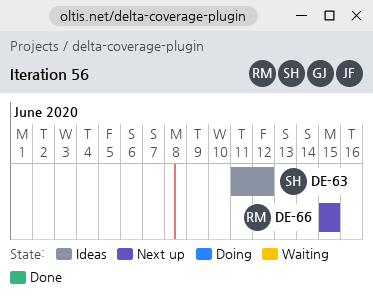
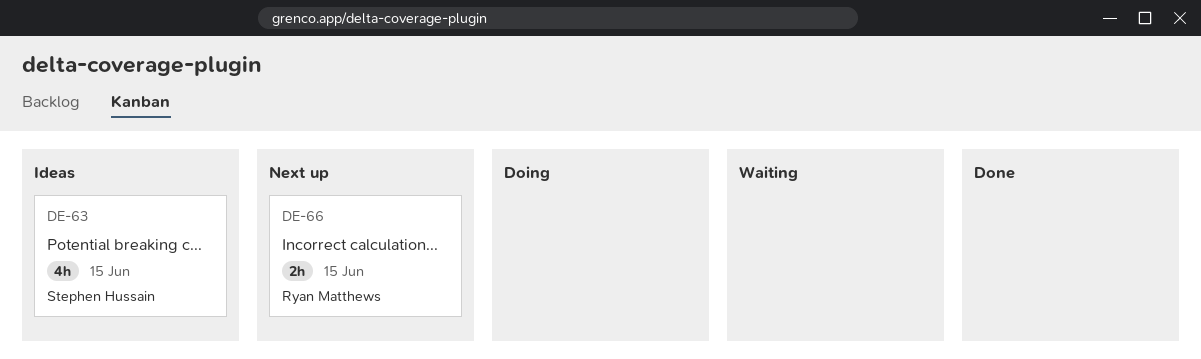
DE-63, due: Jun 12 -> Jun 15

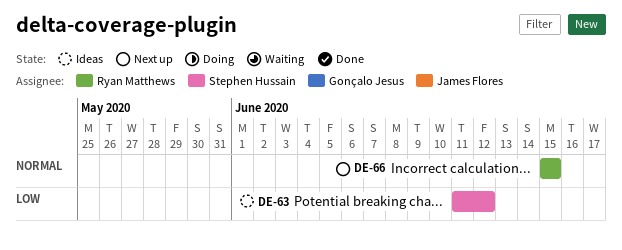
DE-63, due: Jun 15 -> Jun 12

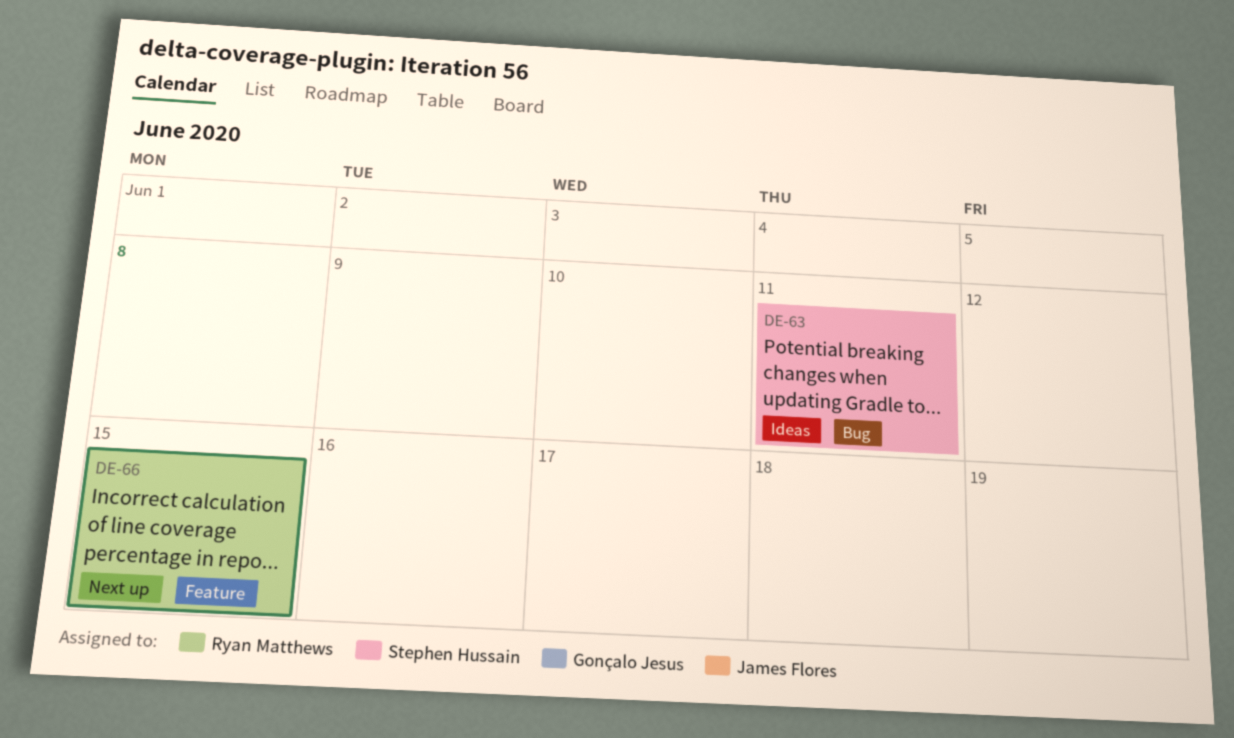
DE-63, due: Jun 12 -> Jun 11

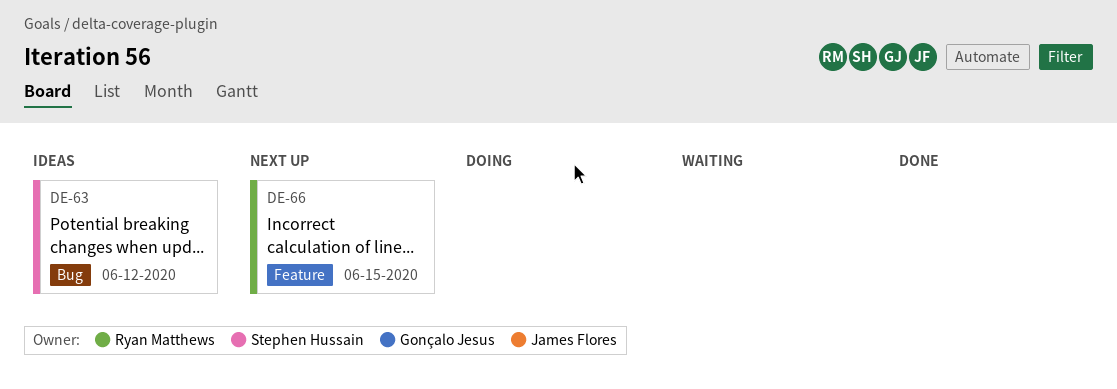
DE-63, due: Jun 11 -> Jun 12

